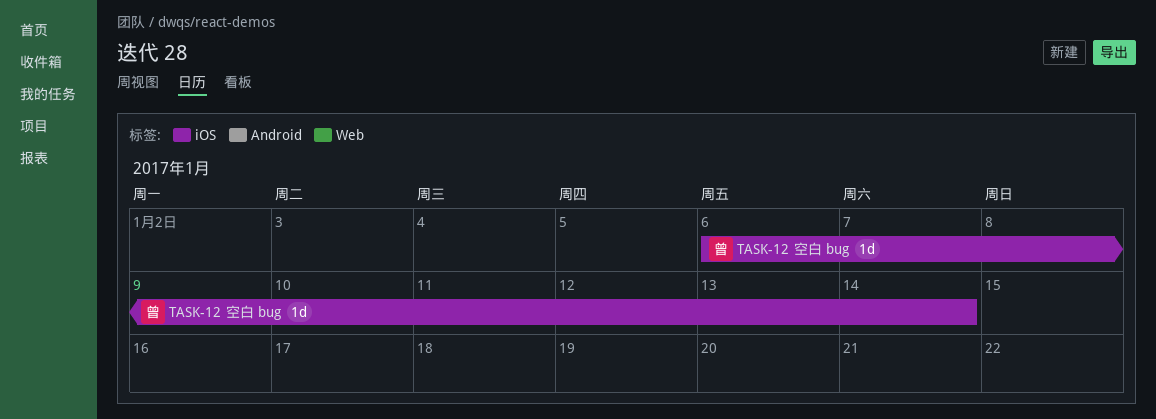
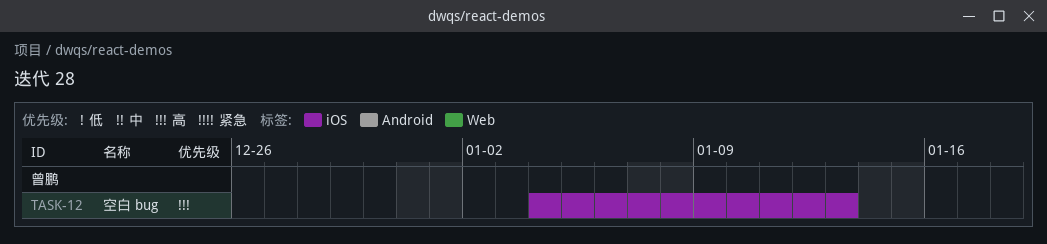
TASK-12, start: Jan 6 -> Jan 4
TASK-12, due: Jan 14 -> Jan 13

